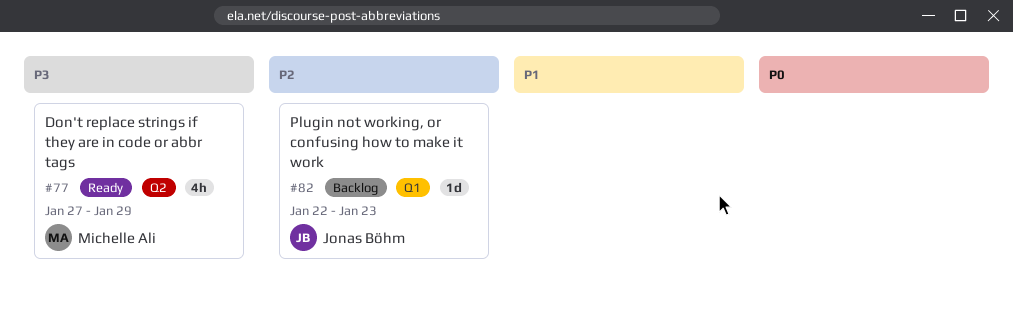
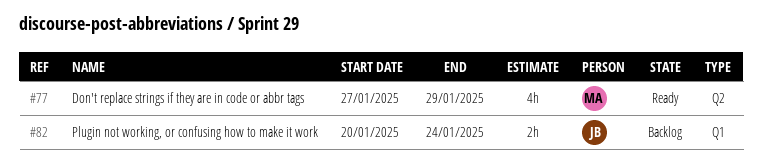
#82, estimate: 1d -> 2h
#82, start: Jan 22 -> Jan 20
#82, due: Jan 23 -> Jan 24

